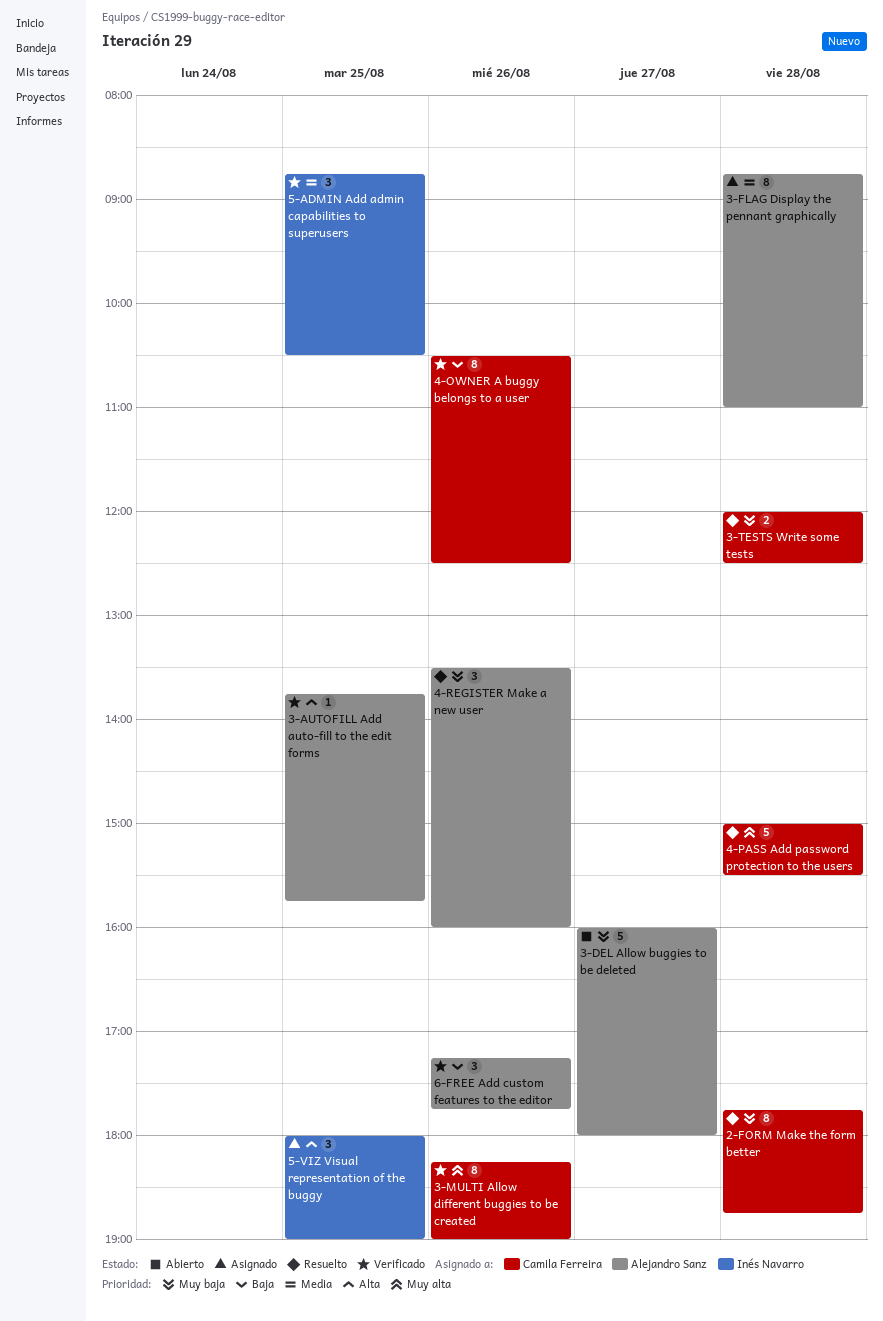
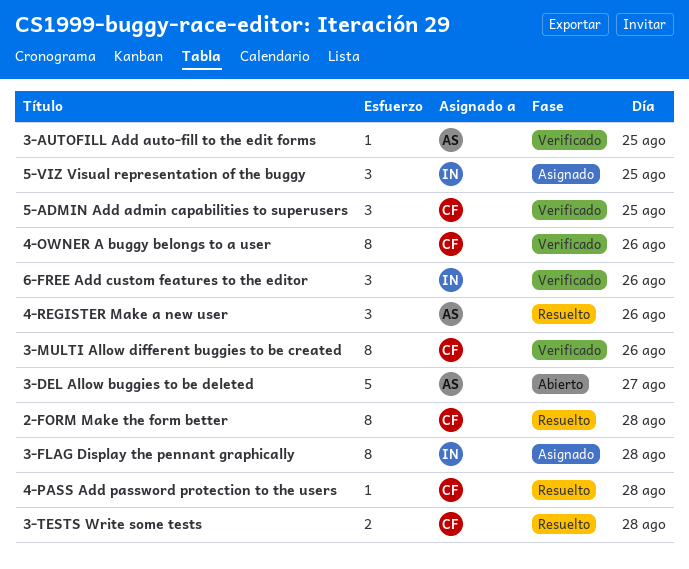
3-FLAG Display the pennant graphically, owner: Alejandro Sanz -> Inés Navarro
4-PASS Add password protection to the users, estimate: 5 -> 1
5-ADMIN Add admin capabilities to superusers, owner: Inés Navarro -> Camila Ferreira
6-FREE Add custom features to the editor, owner: Alejandro Sanz -> Inés Navarro

